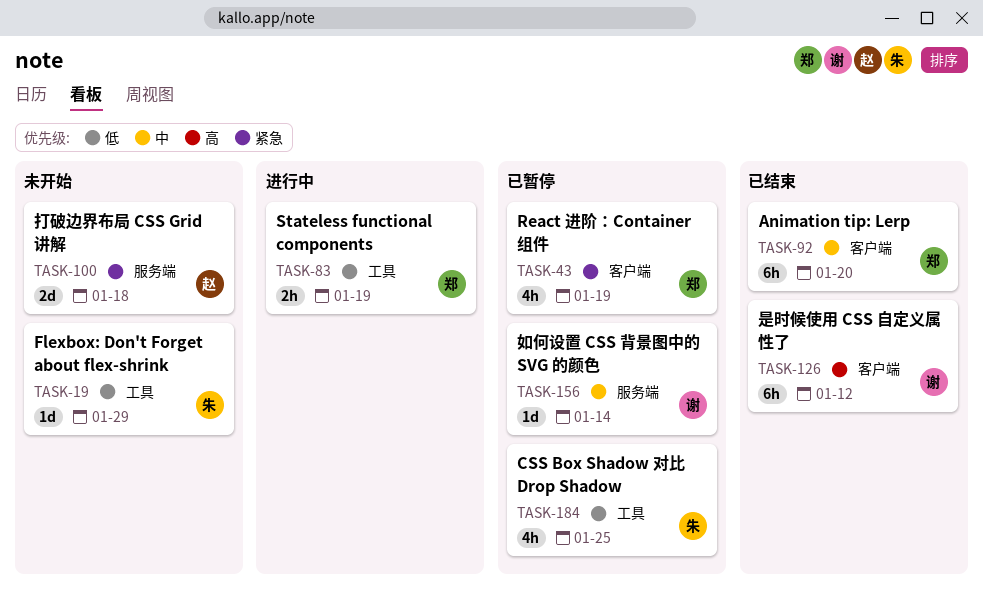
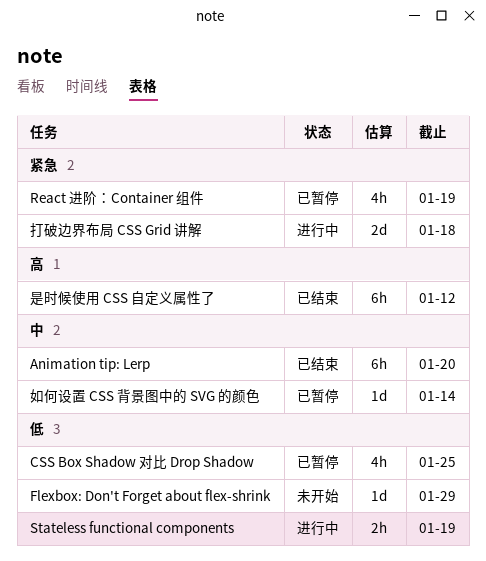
打破边界布局 CSS Grid 讲解, status: 未开始 -> 进行中

